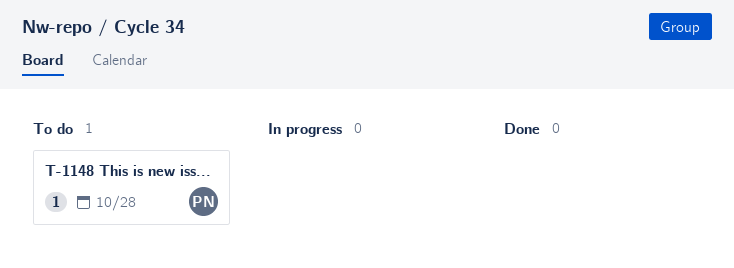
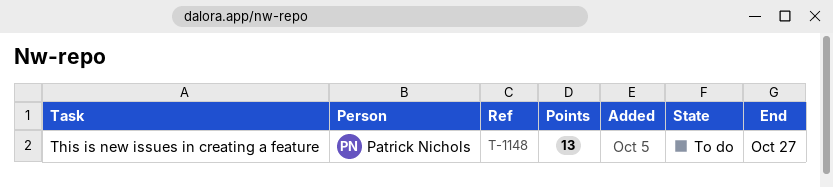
T-1148, estimate: 1 -> 13
T-1148, due: Oct 28 -> Oct 27

